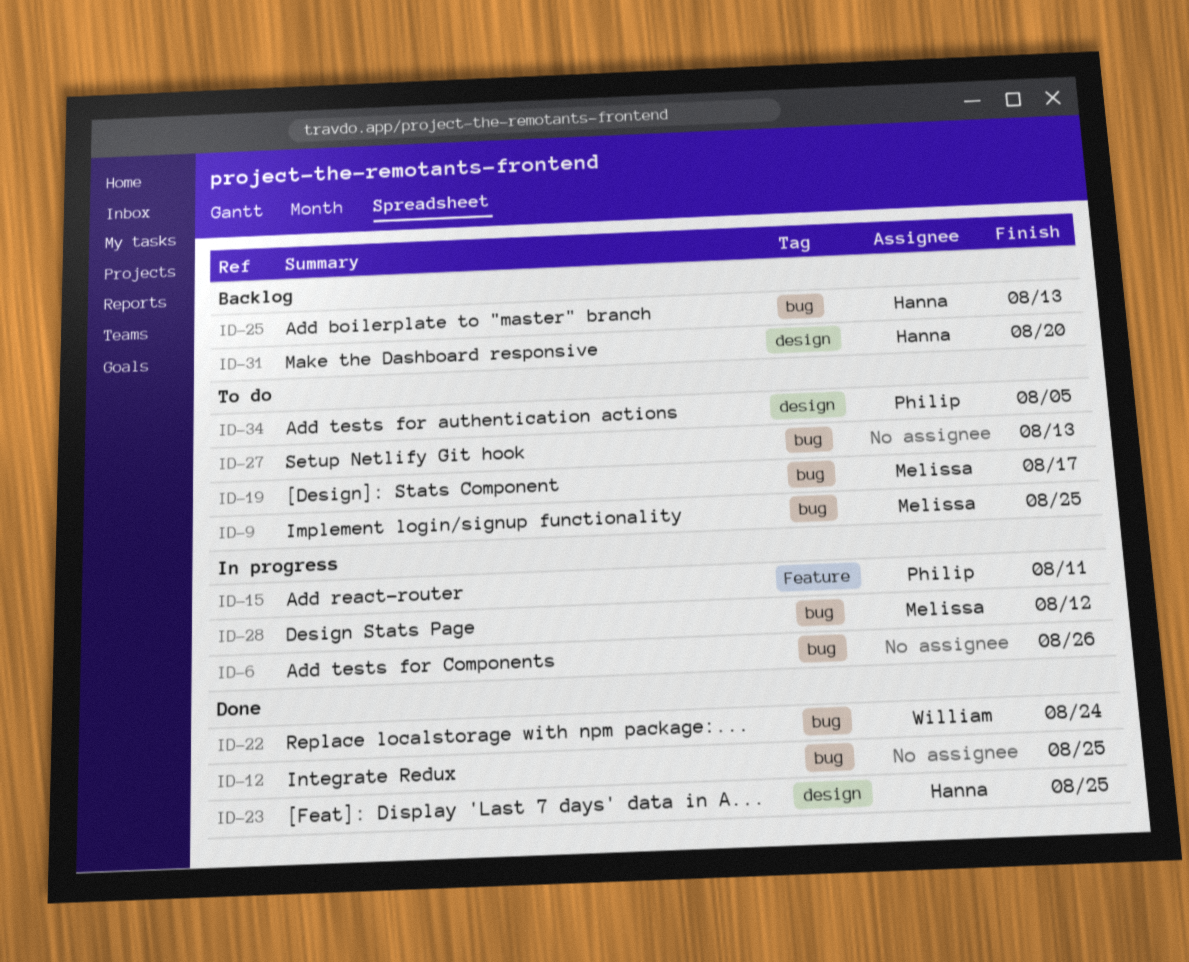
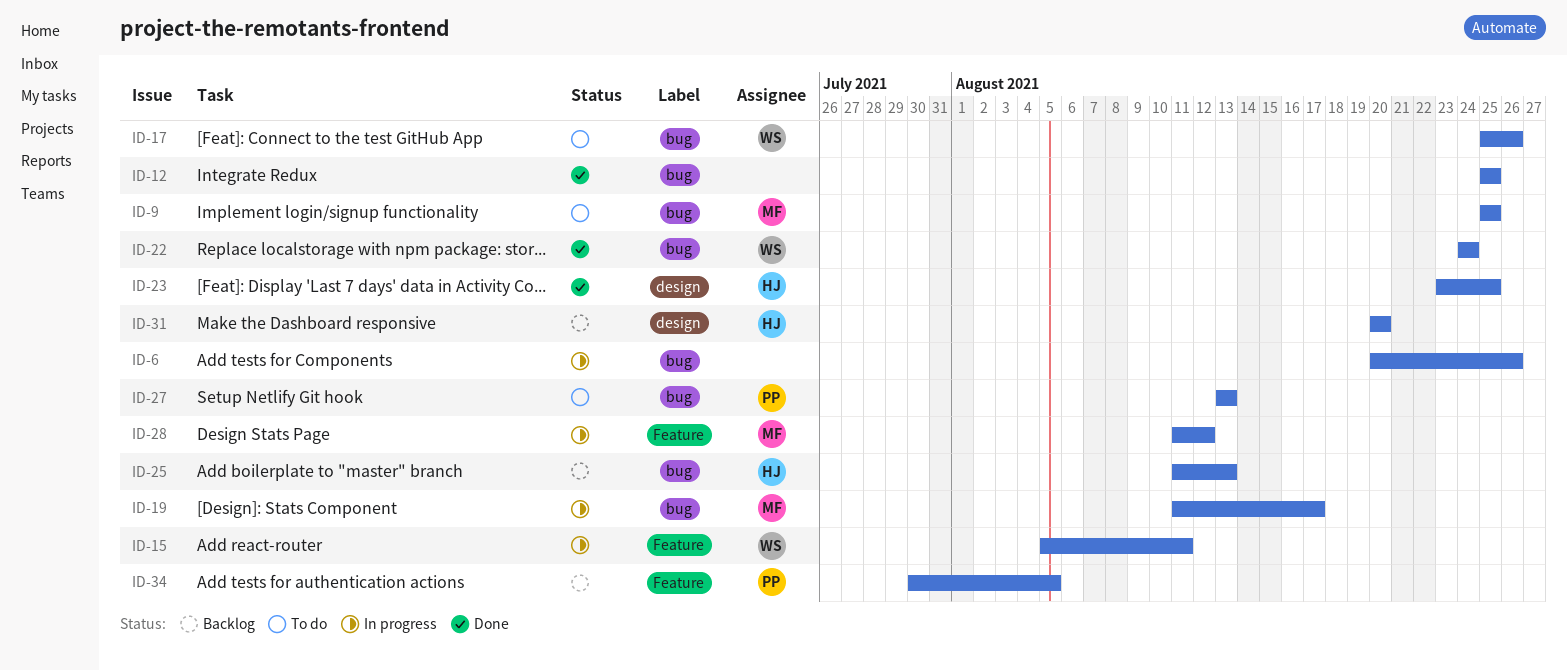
ID-15, owner: Philip -> William
ID-17: none -> present
ID-19, status: To do -> In progress
ID-27, owner: none -> Philip
ID-28, label: bug -> Feature
ID-34, status: To do -> Backlog
ID-34, label: design -> Feature

